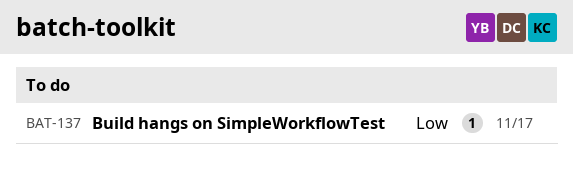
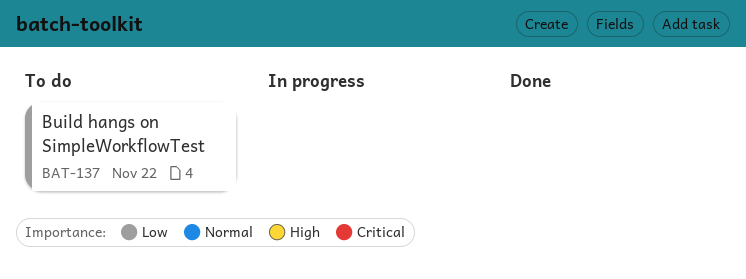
BAT-137, due: Nov 17 -> Nov 22

